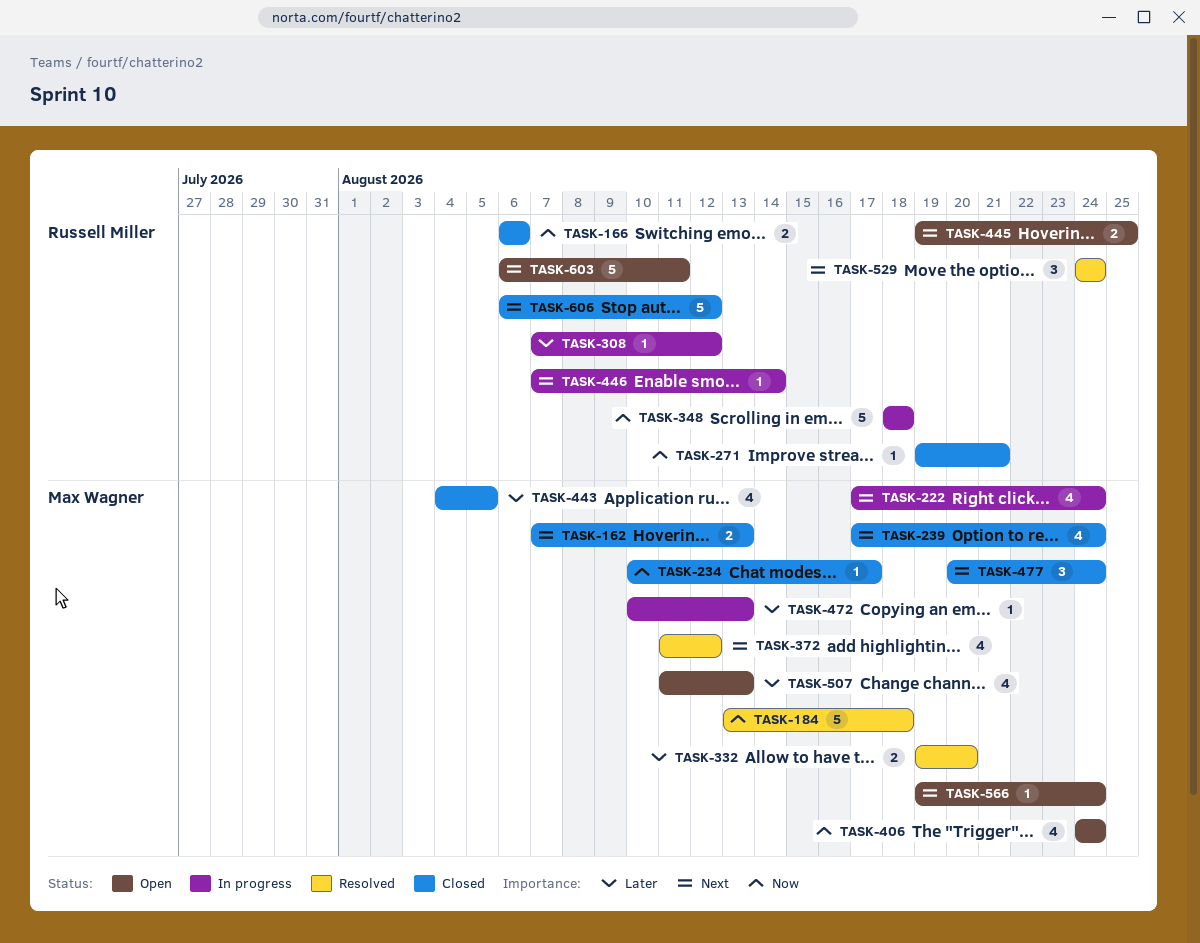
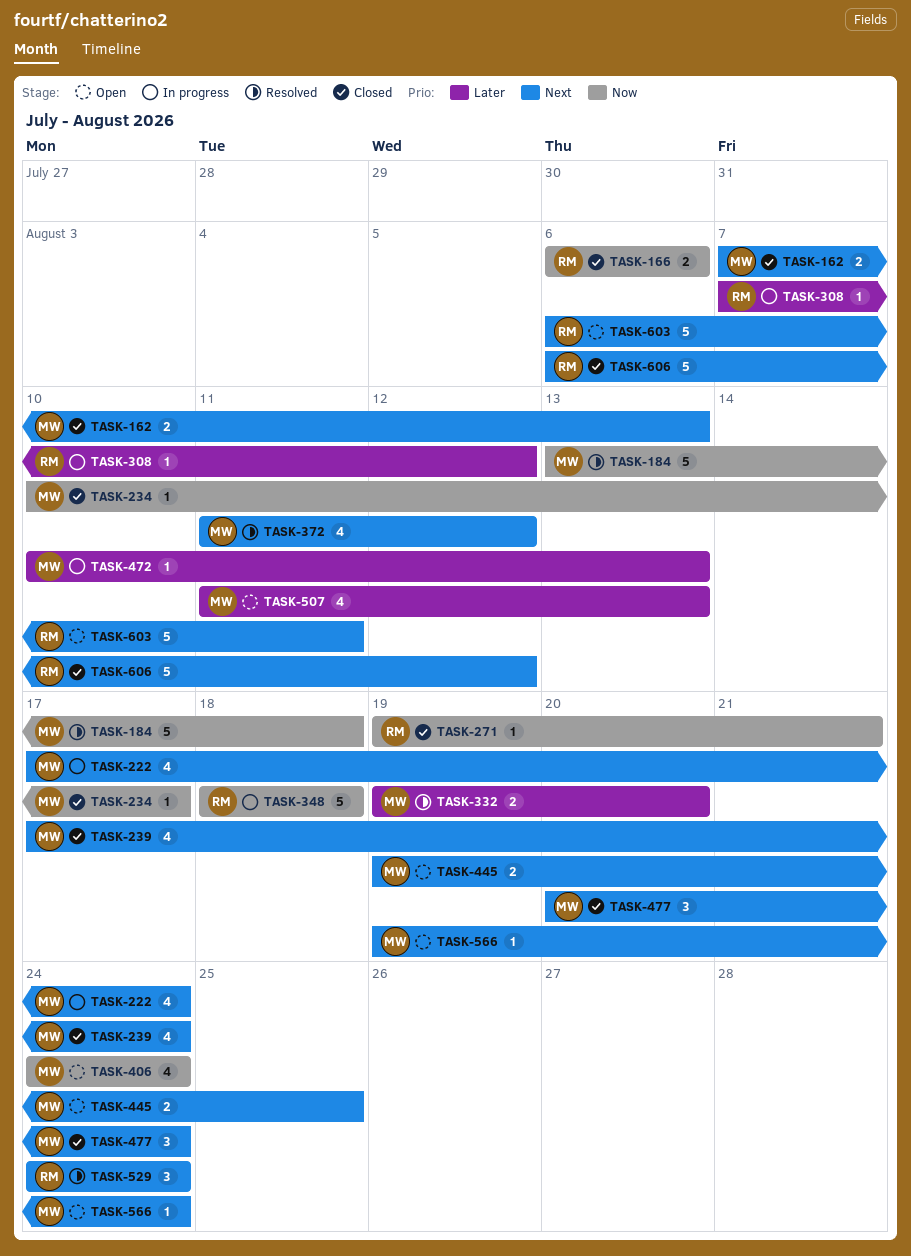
TASK-443: present -> none
TASK-445, owner: Russell Miller -> Max Wagner
TASK-446: present -> none

